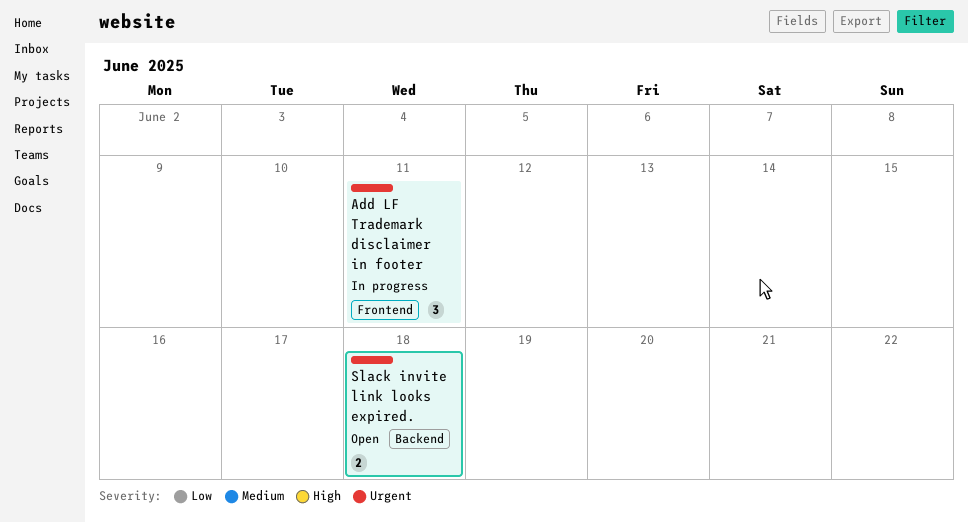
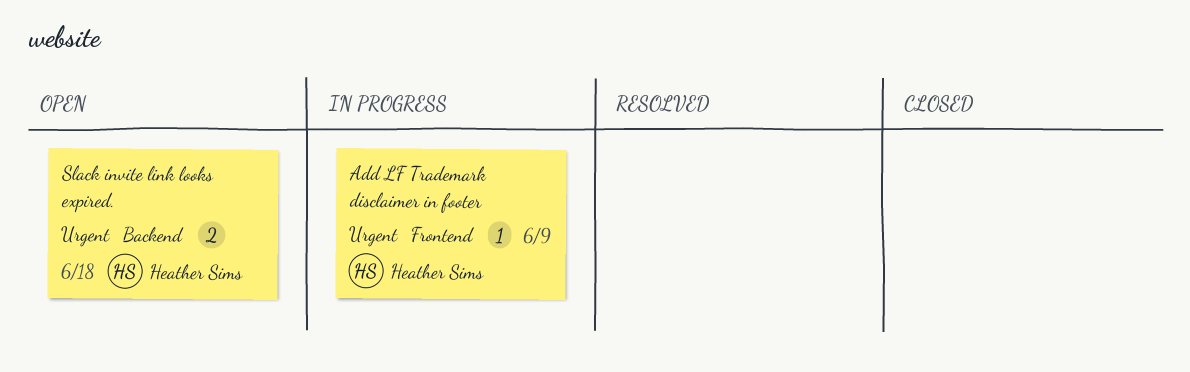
Add LF Trademark disclaimer in footer, estimate: 3 -> 1
Add LF Trademark disclaimer in footer, due: Jun 11 -> Jun 9

